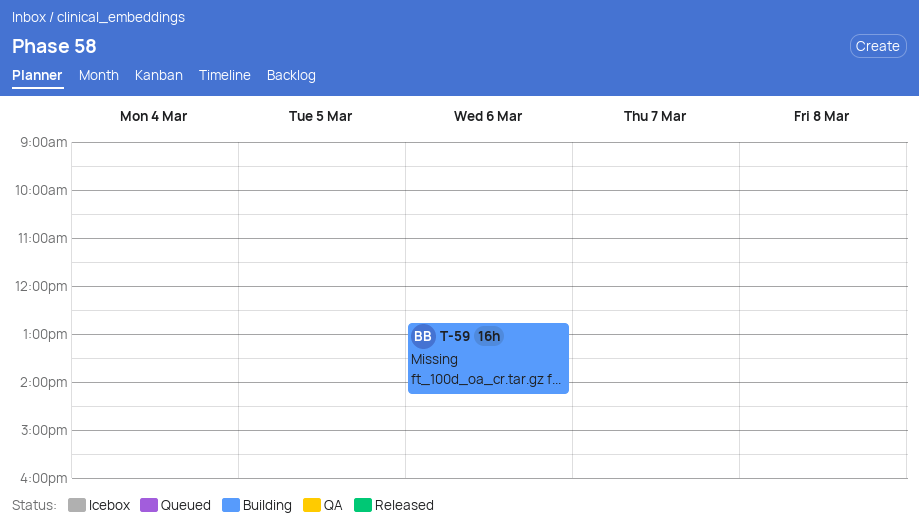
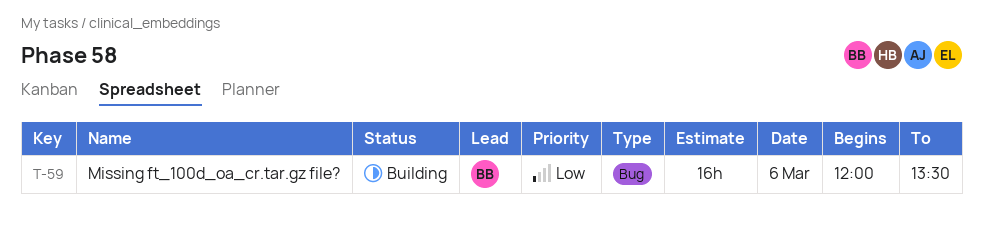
T-59, begins: 12:45 -> 12:00
T-59, ends: 14:15 -> 13:30

